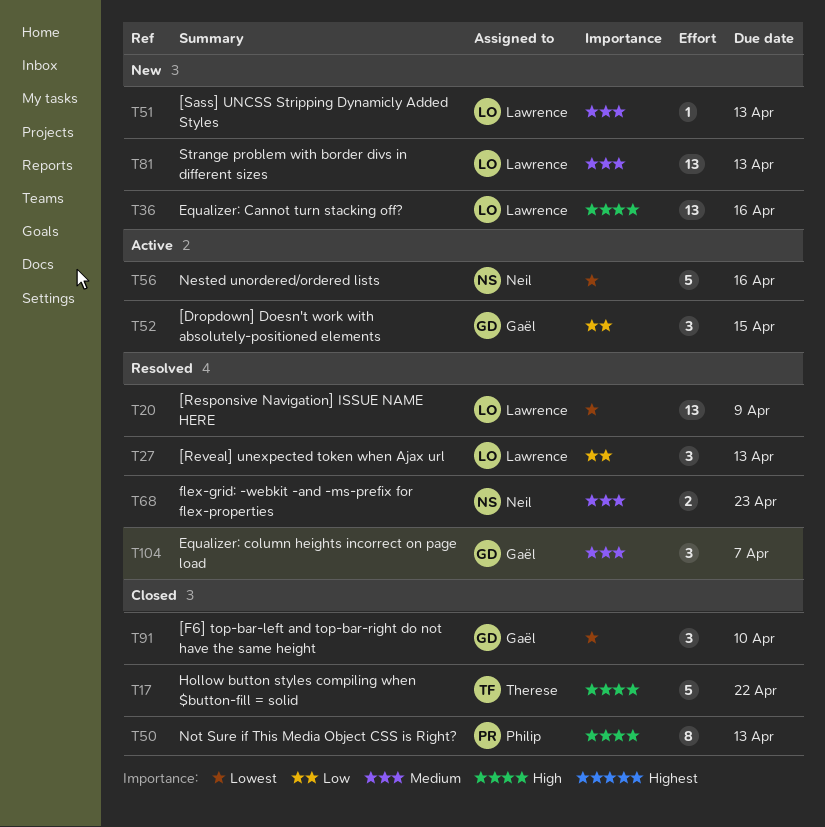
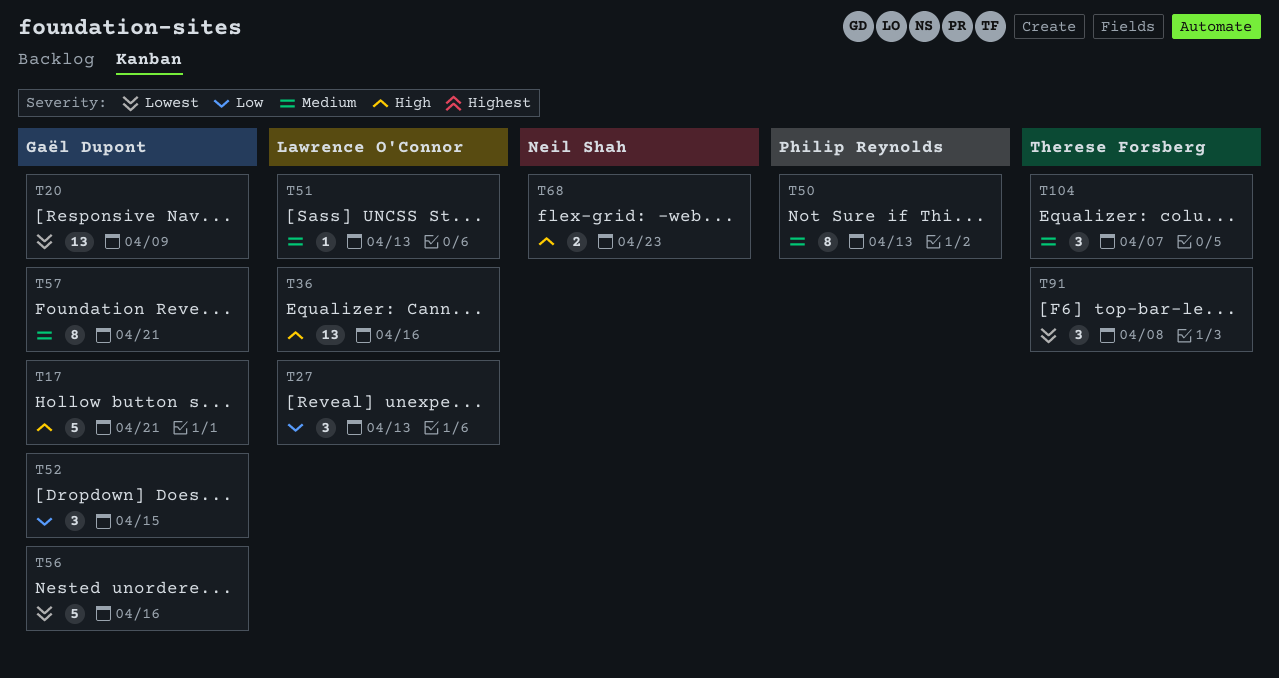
T17, owner: Therese Forsberg -> Gaël Dupont
T17, due: Apr 22 -> Apr 21
T20, owner: Lawrence O'Connor -> Gaël Dupont
T50, priority: High -> Medium
T56, owner: Neil Shah -> Gaël Dupont
T57: none -> present
T68, priority: Medium -> High
T81: present -> none
T91, owner: Gaël Dupont -> Therese Forsberg
T91, due: Apr 10 -> Apr 8
T104, owner: Gaël Dupont -> Therese Forsberg

